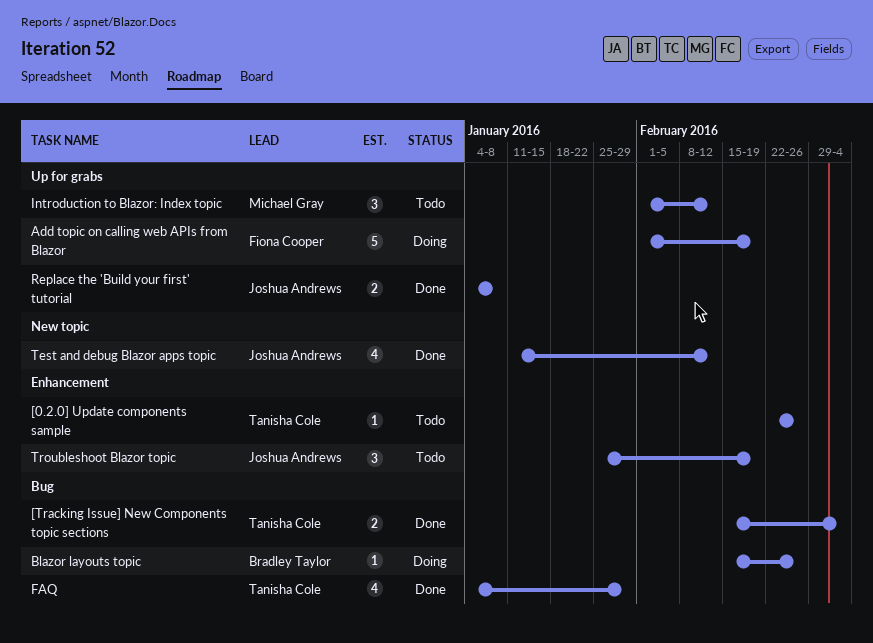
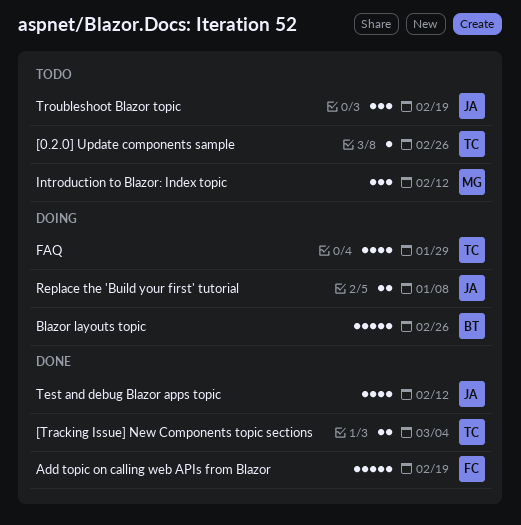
Add topic on calling web APIs from Blazor, status: Doing -> Done
Blazor layouts topic, estimate: 1 -> 5
FAQ, status: Done -> Doing
Replace the 'Build your first' tutorial, status: Done -> Doing

